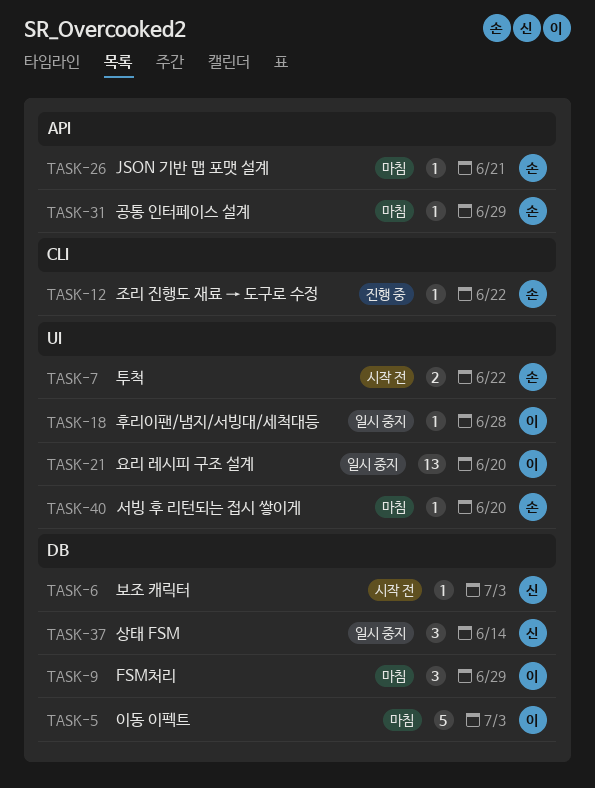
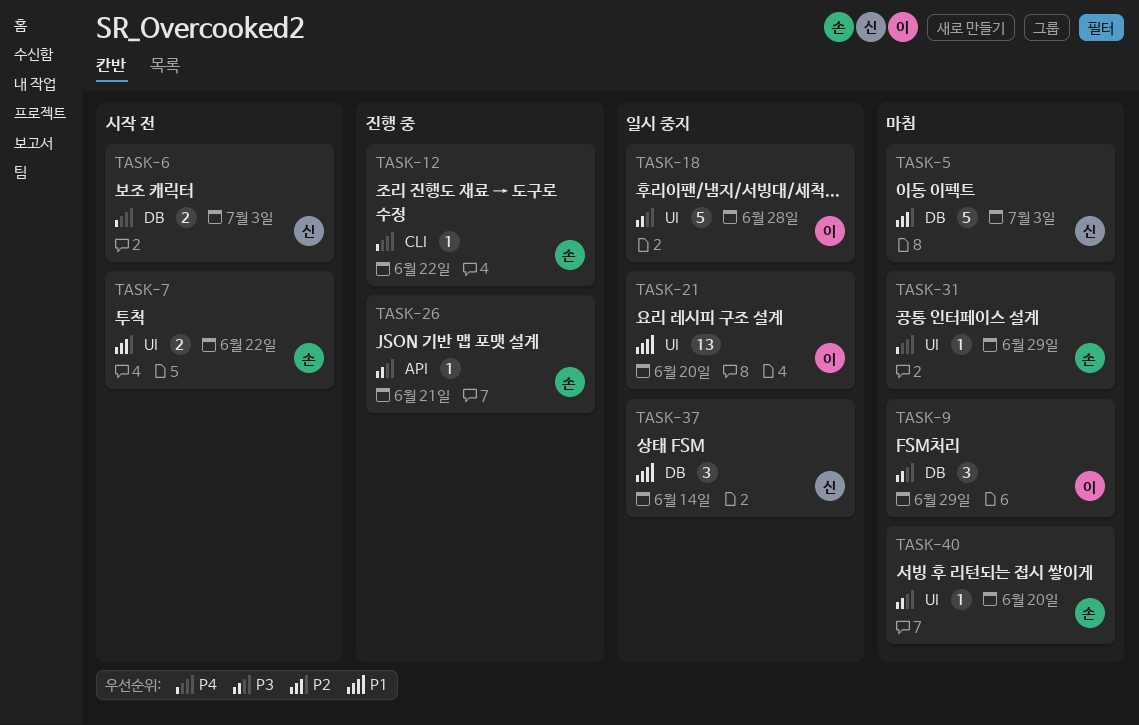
TASK-5, owner: 이 -> 신
TASK-6, estimate: 1 -> 2
TASK-18, estimate: 1 -> 5
TASK-26, status: 마침 -> 진행 중
TASK-31, label: API -> UI

